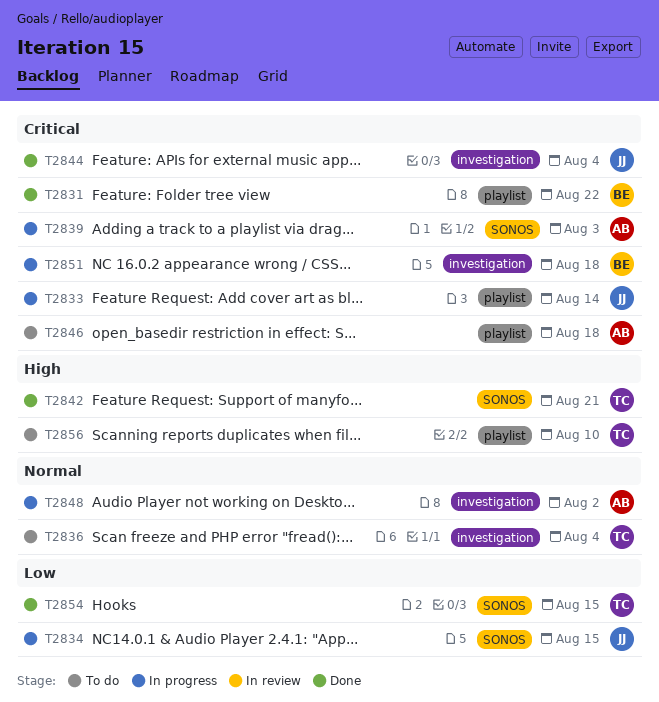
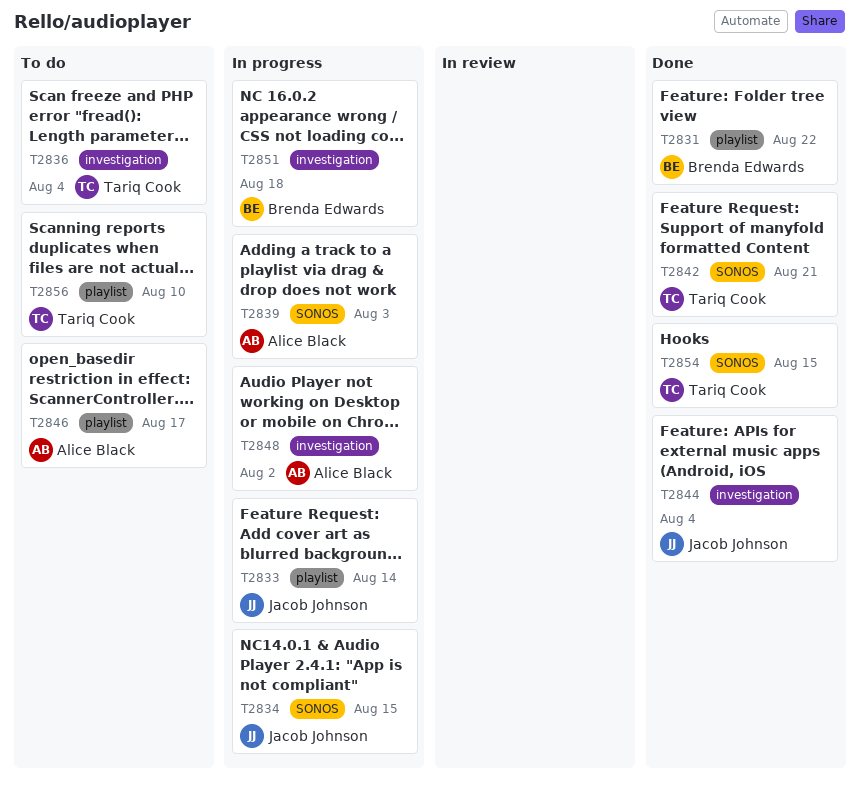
T2846, due: Aug 18 -> Aug 17

